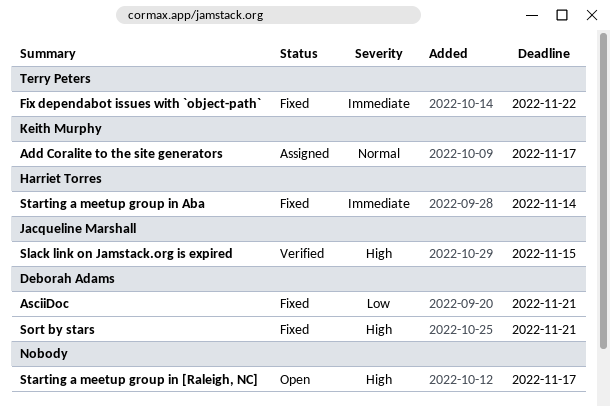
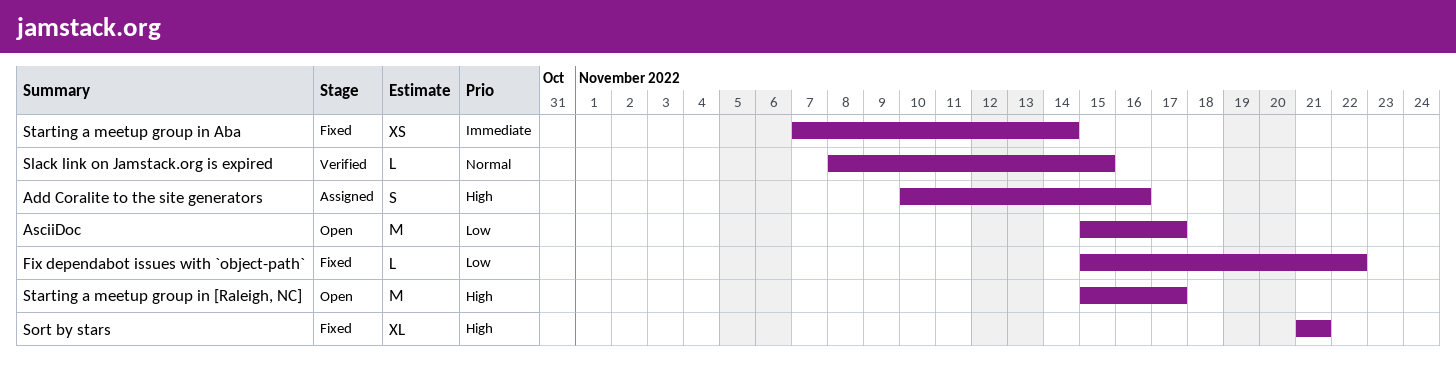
Add Coralite to the site generators, priority: Normal -> High
Add Coralite to the site generators, due: Nov 17 -> Nov 16
AsciiDoc, status: Fixed -> Open
AsciiDoc, due: Nov 21 -> Nov 17
Fix dependabot issues with `object-path`, priority: Immediate -> Low
Slack link on Jamstack.org is expired, priority: High -> Normal

